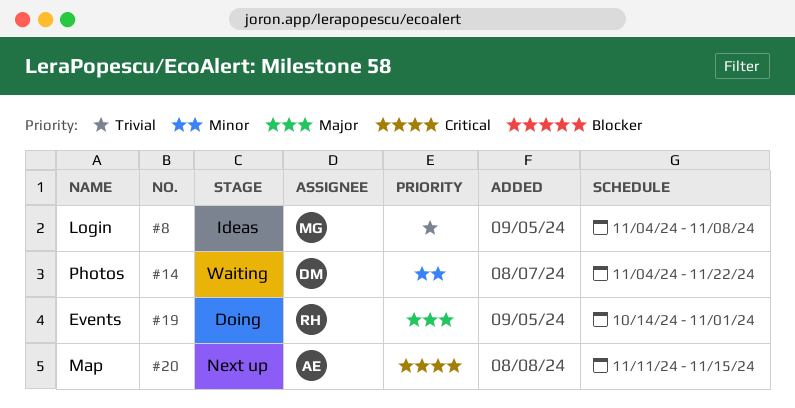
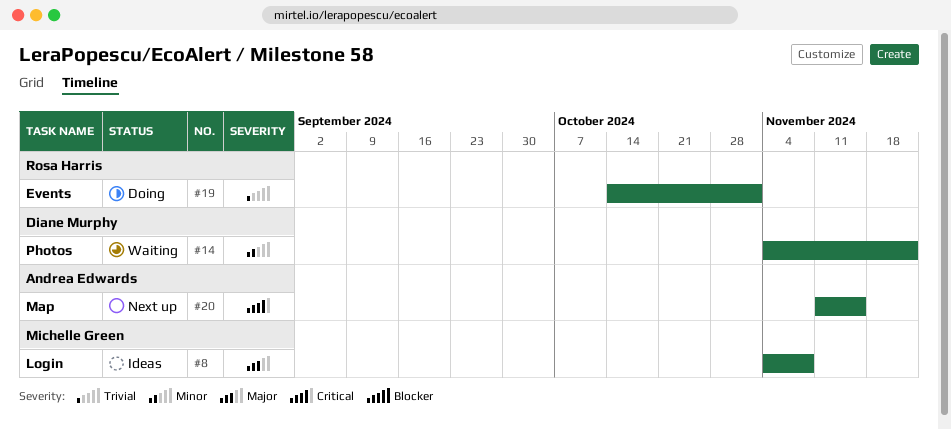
#8, priority: Trivial -> Major
#19, priority: Major -> Trivial

